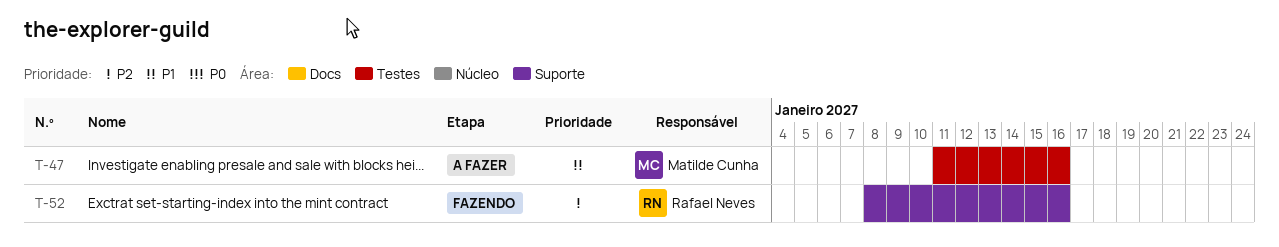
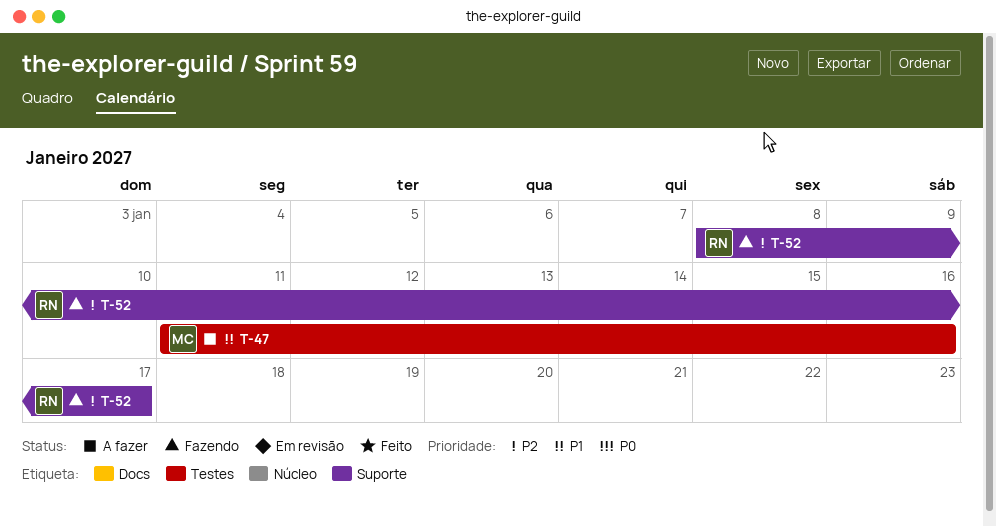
T-52, due: Jan 16 -> Jan 17

